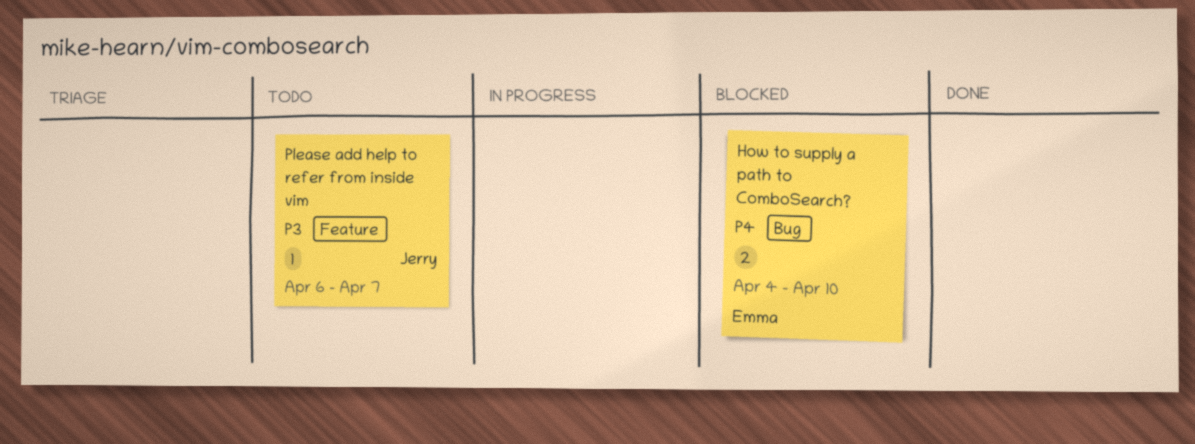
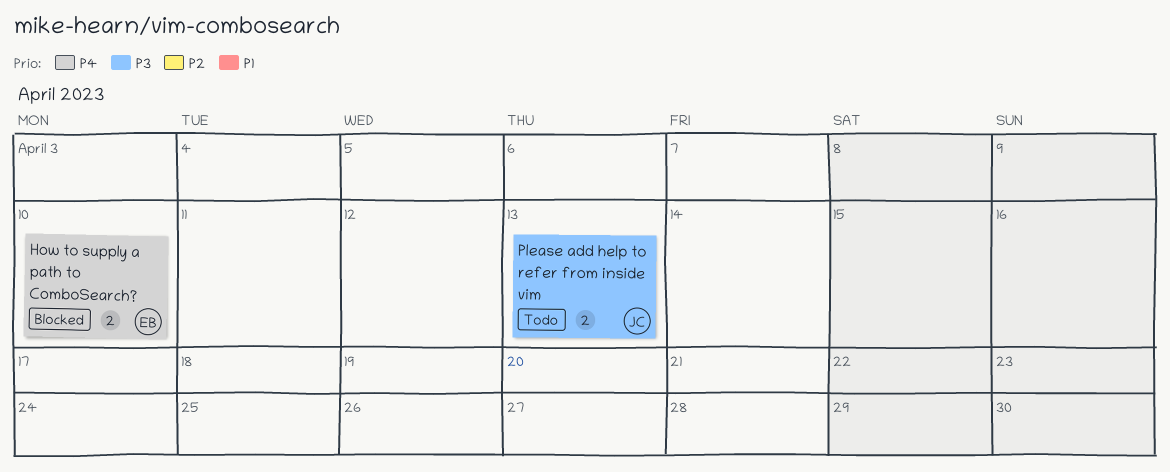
Please add help to refer from inside vim, estimate: 1 -> 2
Please add help to refer from inside vim, due: Apr 7 -> Apr 13

